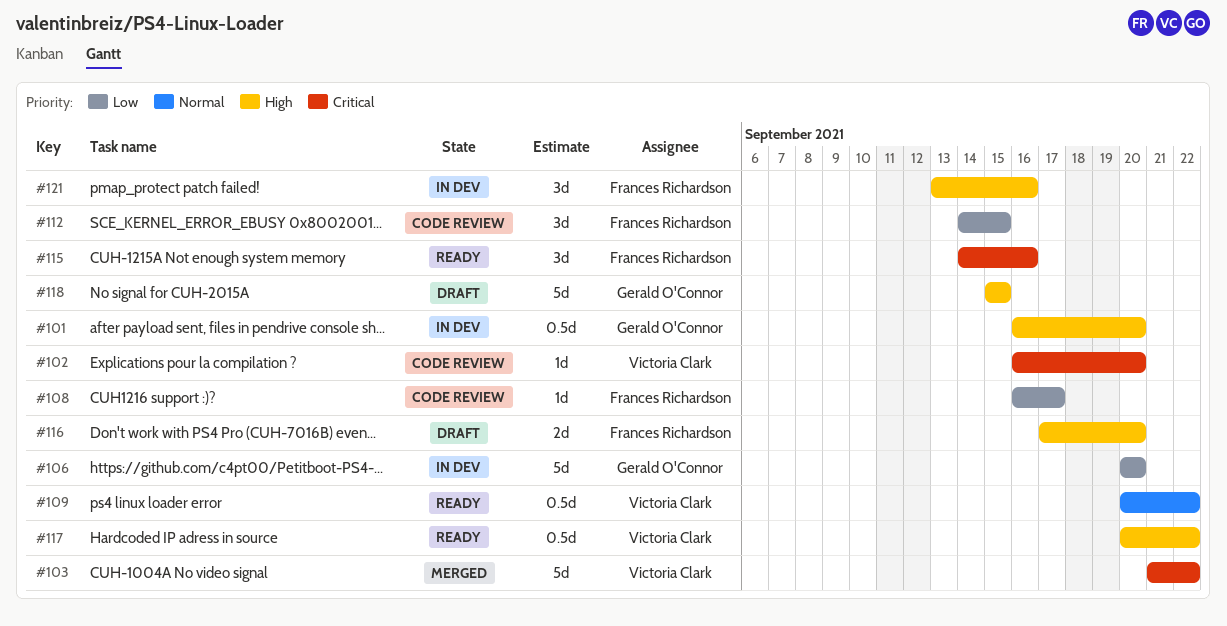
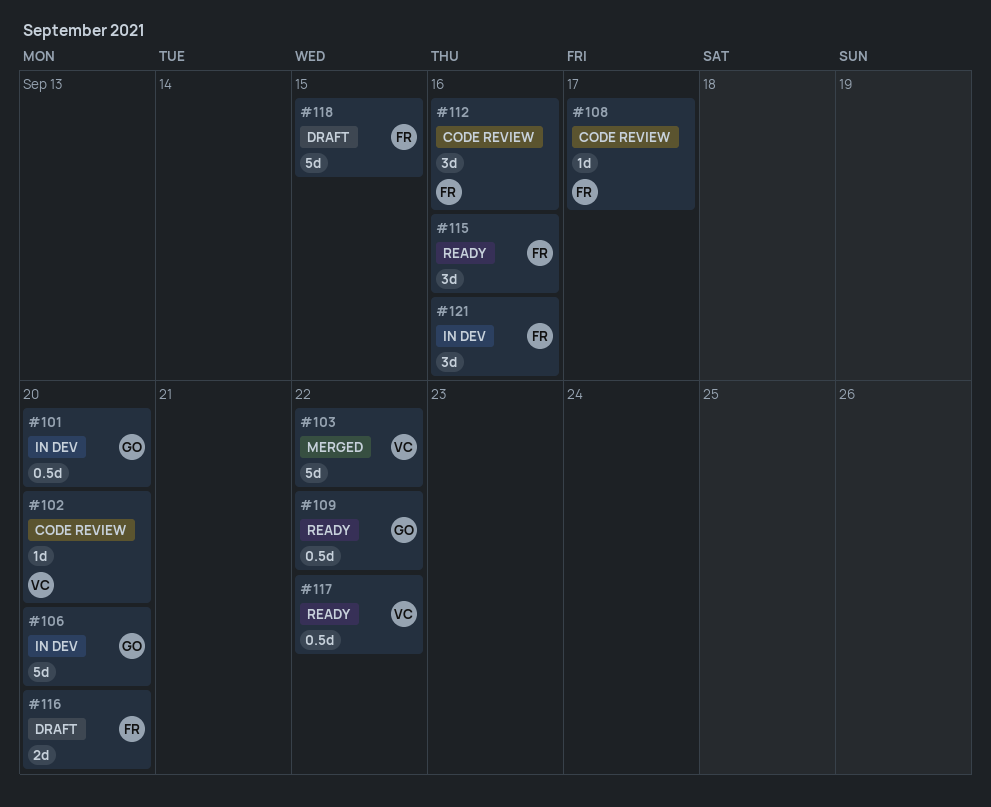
#109, owner: Victoria Clark -> Gerald O'Connor
#112, due: Sep 15 -> Sep 16
#118, owner: Gerald O'Connor -> Frances Richardson

